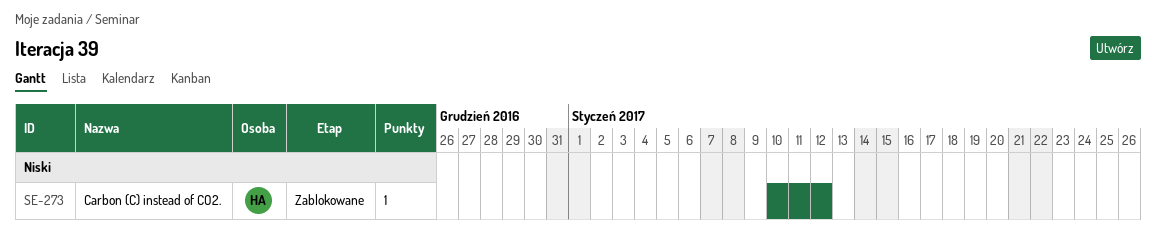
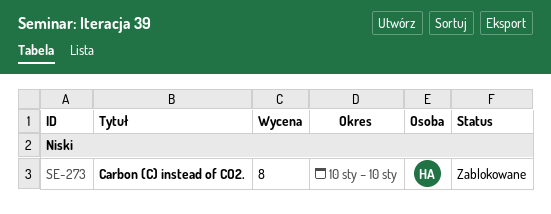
SE-273, estimate: 1 -> 8
SE-273, due: Jan 12 -> Jan 10

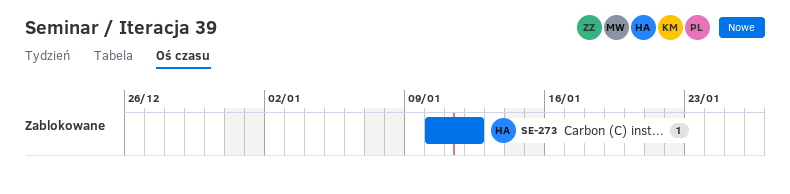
SE-273, estimate: 8 -> 1
SE-273, due: Jan 10 -> Jan 12

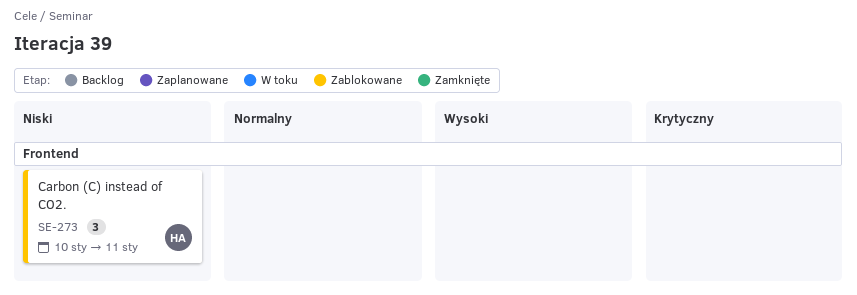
SE-273, estimate: 1 -> 3
SE-273, due: Jan 12 -> Jan 11

